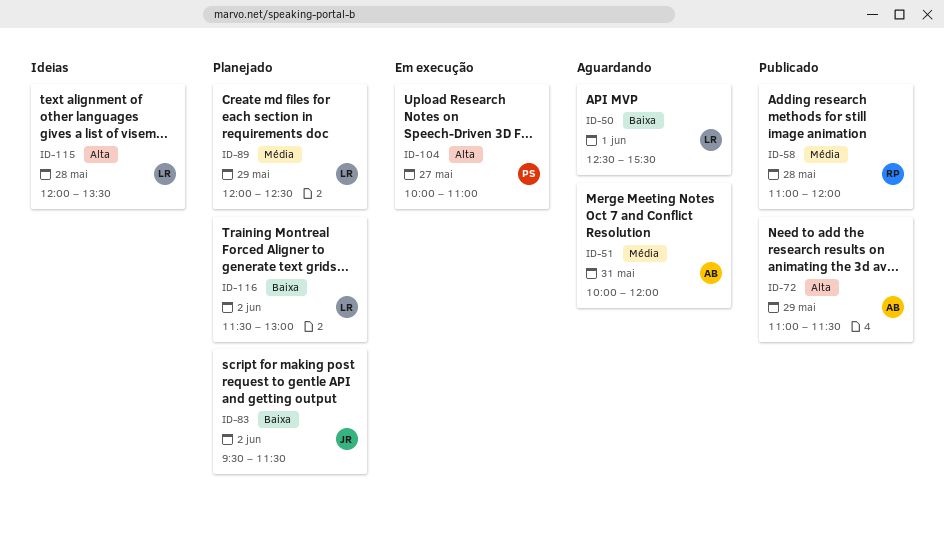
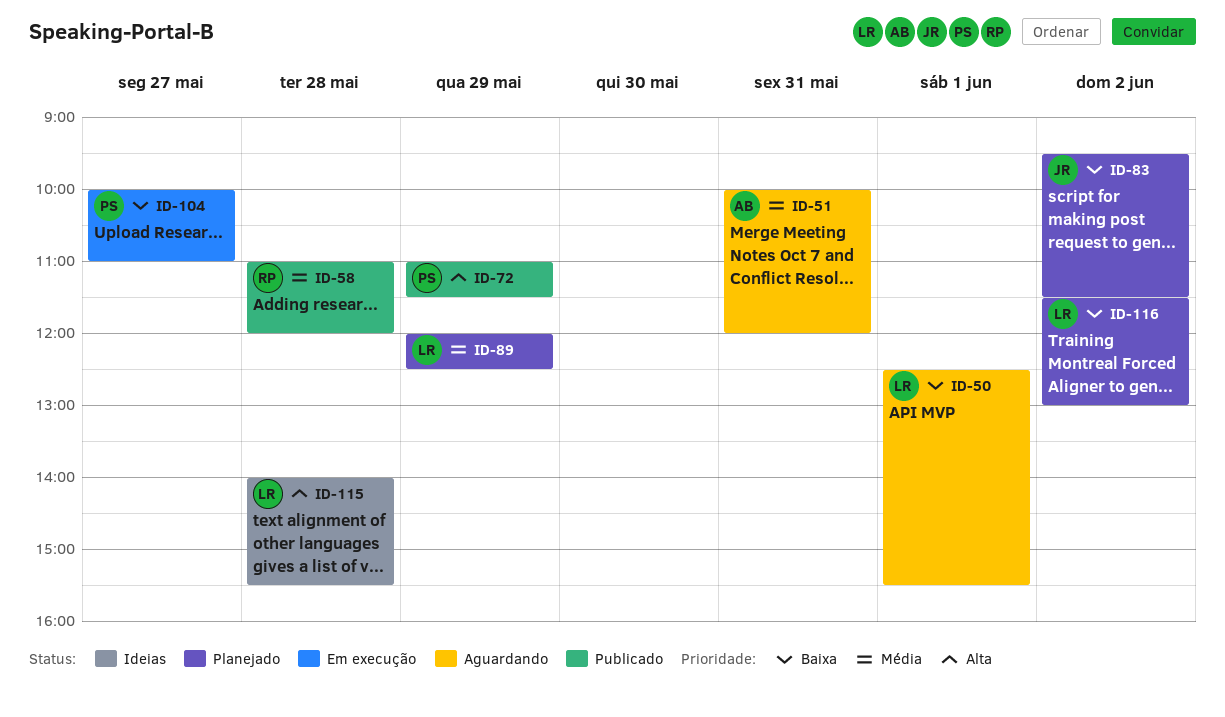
ID-72, owner: AB -> PS
ID-104, priority: Alta -> Baixa
ID-115, begins: 12:00 -> 14:00
ID-115, ends: 13:30 -> 15:30

